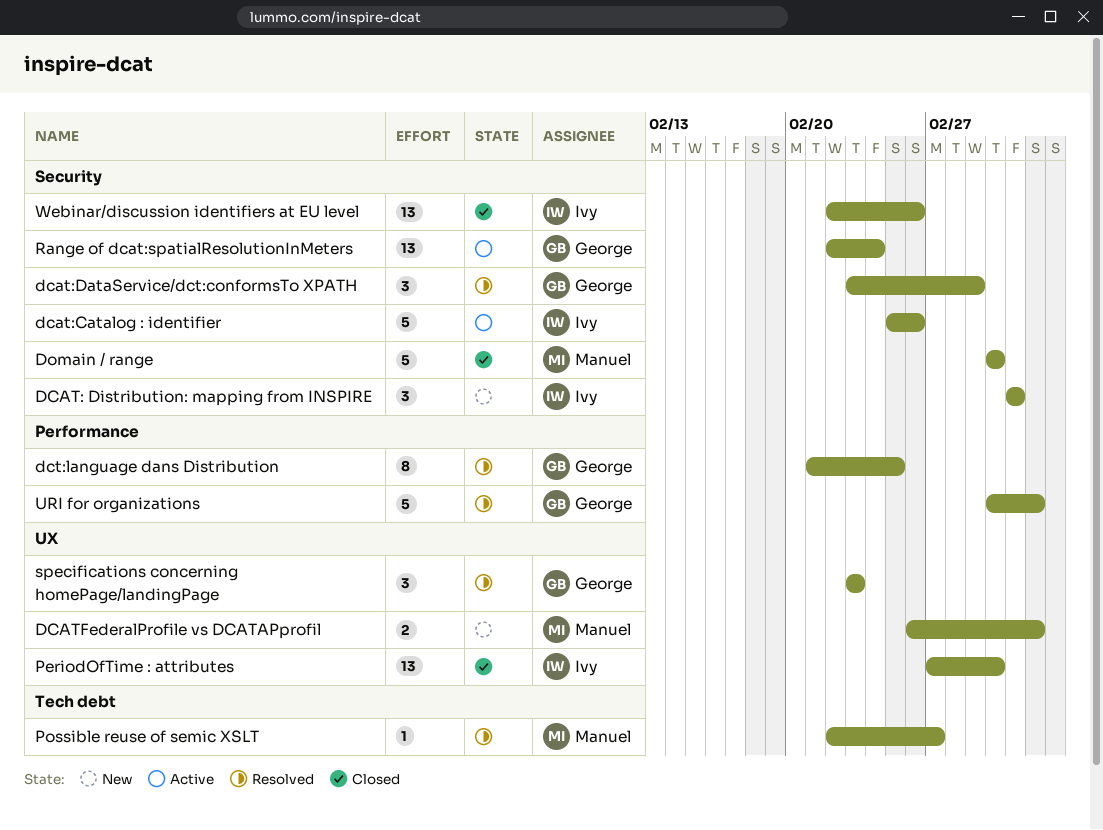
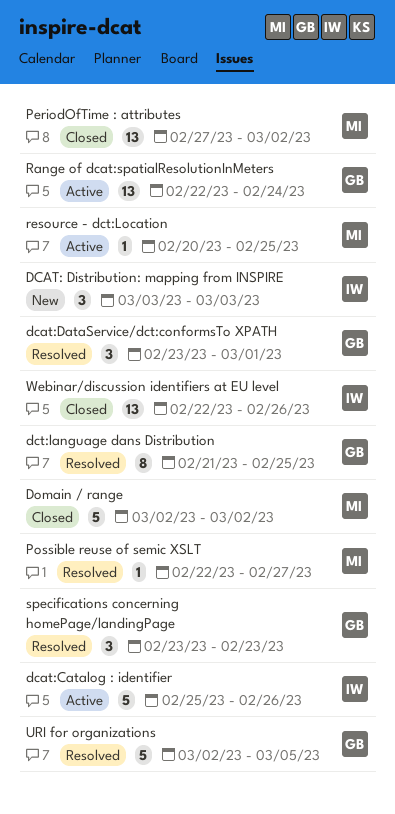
DCATFederalProfile vs DCATAPprofil: present -> none
PeriodOfTime : attributes, owner: Ivy -> Manuel
resource - dct:Location: none -> present
URI for organizations, due: Mar 4 -> Mar 5

